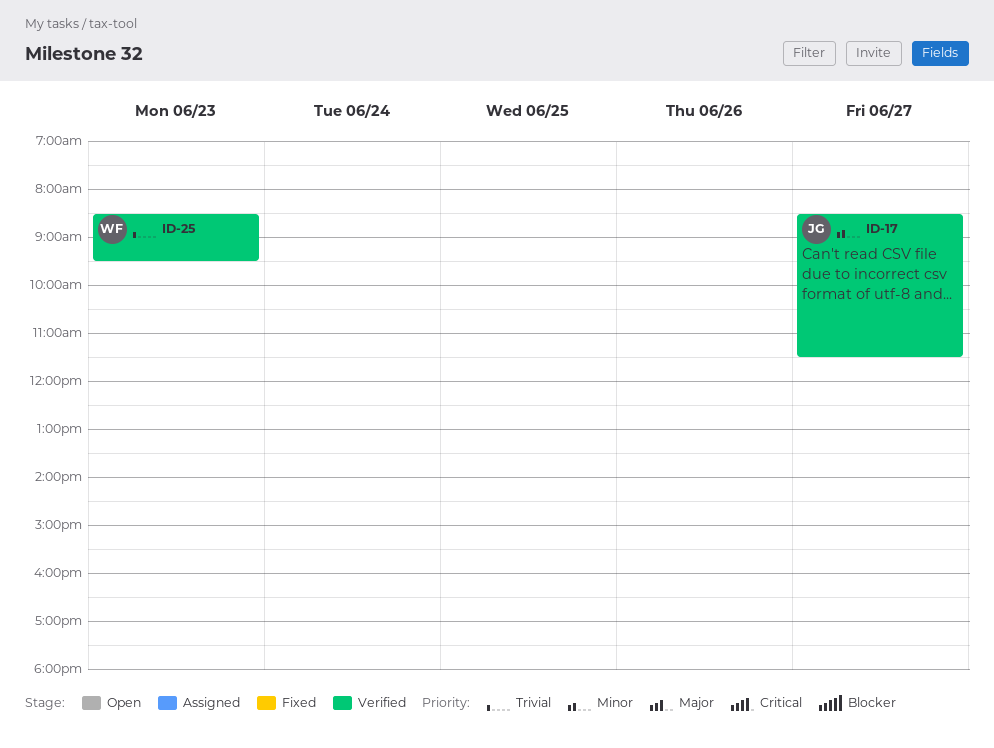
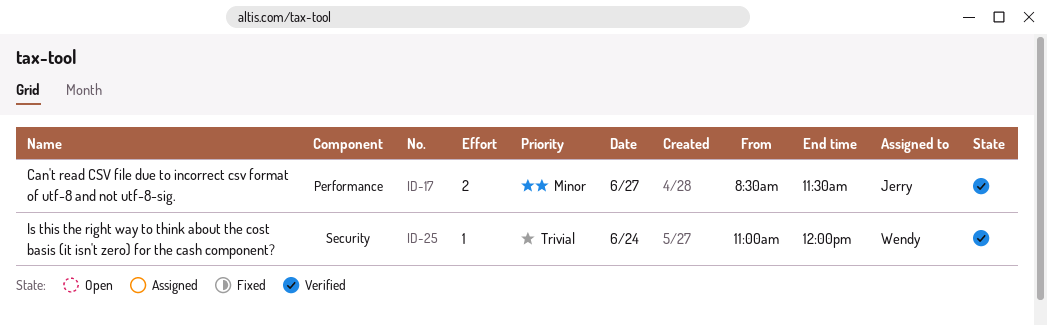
ID-25, day: Jun 23 -> Jun 24
ID-25, begins: 08:30 -> 11:00
ID-25, ends: 09:30 -> 12:00

